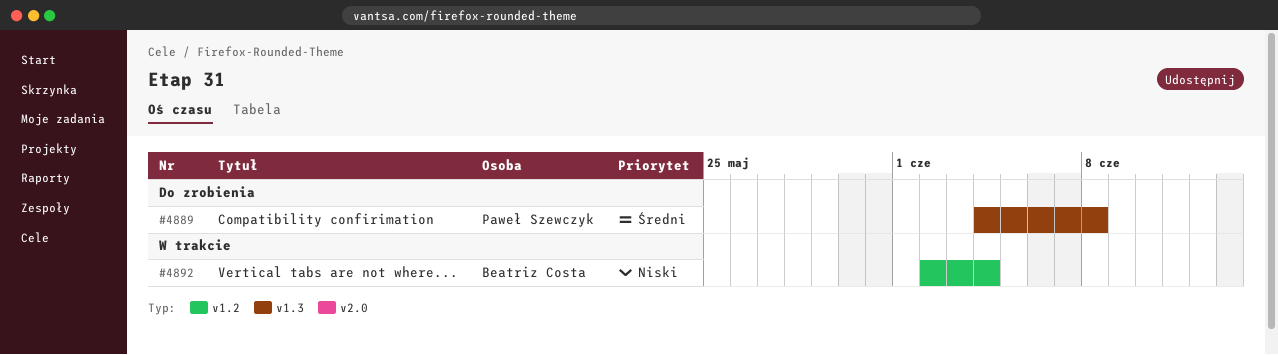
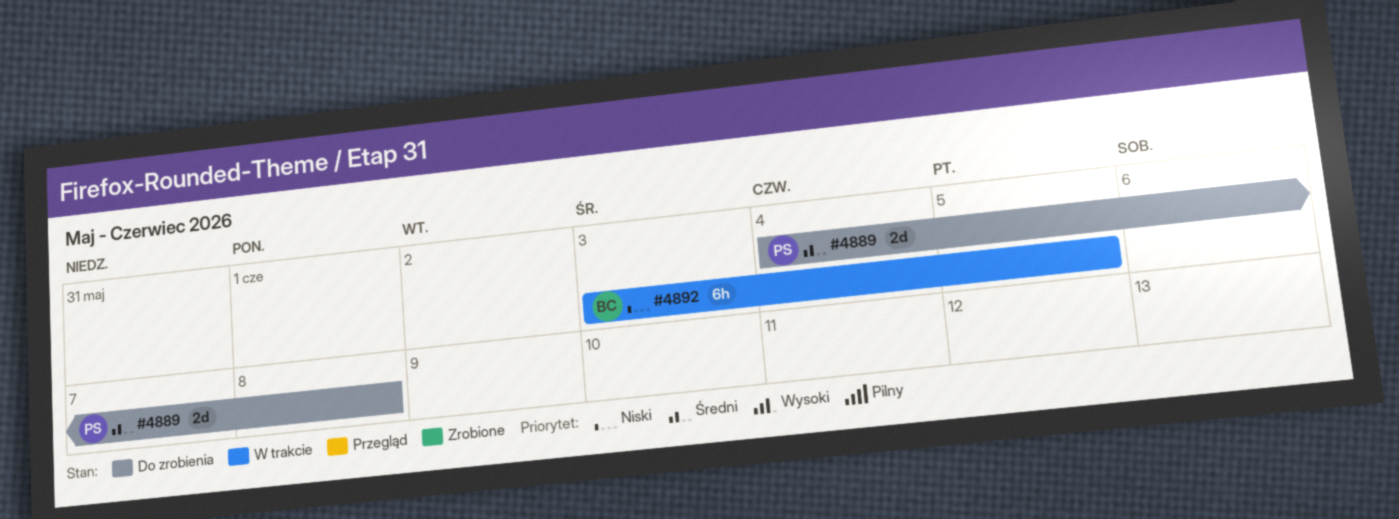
#4892, start: Jun 2 -> Jun 3
#4892, due: Jun 4 -> Jun 5

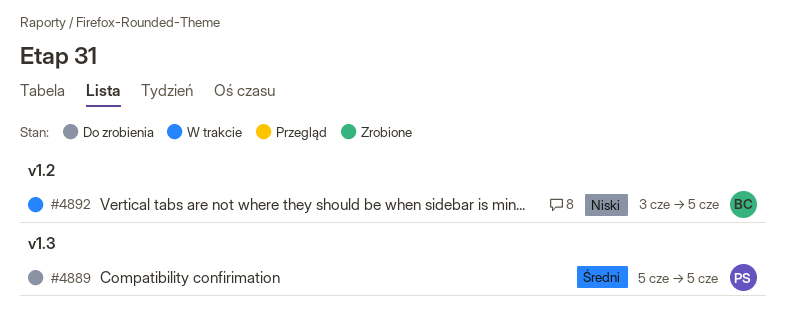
#4889, start: Jun 4 -> Jun 5
#4889, due: Jun 8 -> Jun 5

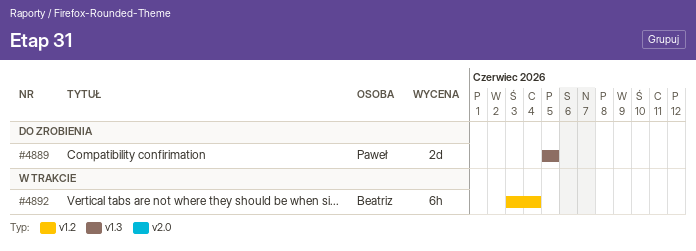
#4892, due: Jun 5 -> Jun 4

